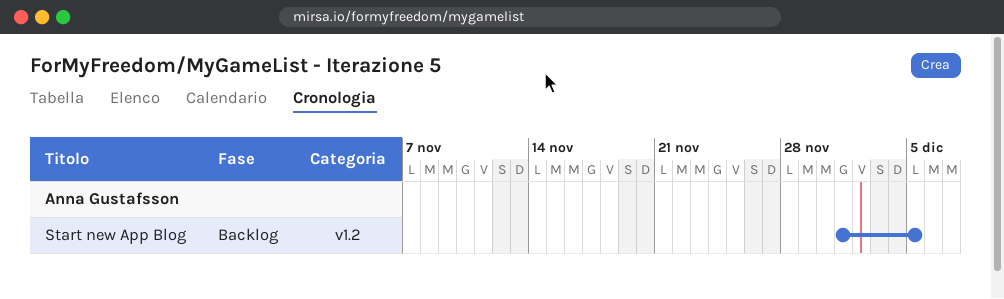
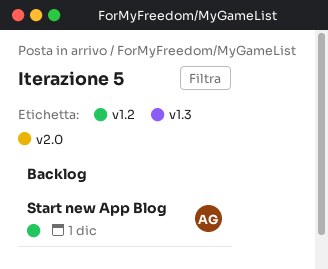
Start new App Blog, due: Dec 5 -> Dec 1

